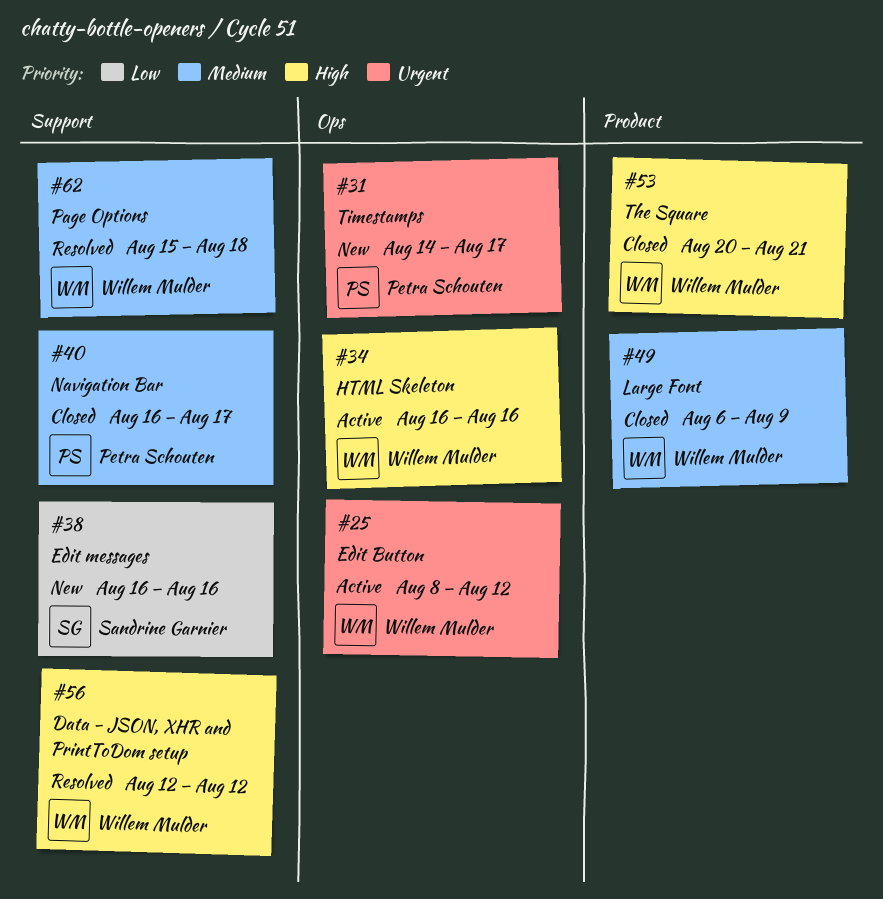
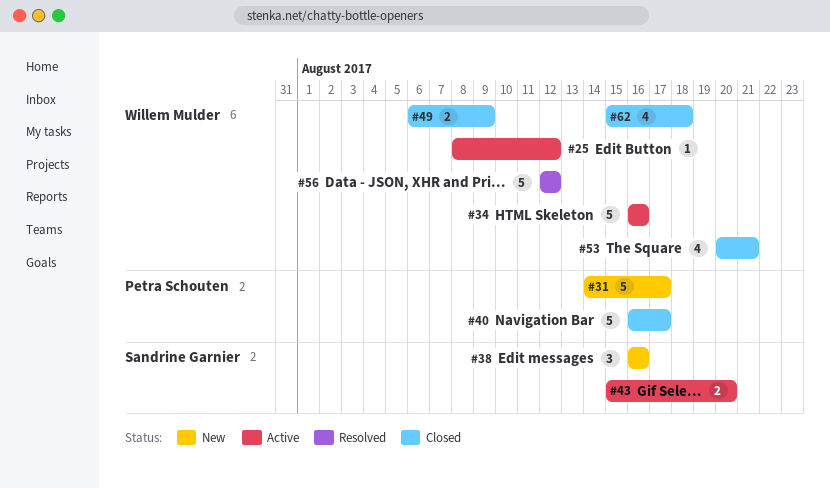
#43: none -> present
#62, status: Resolved -> Closed

